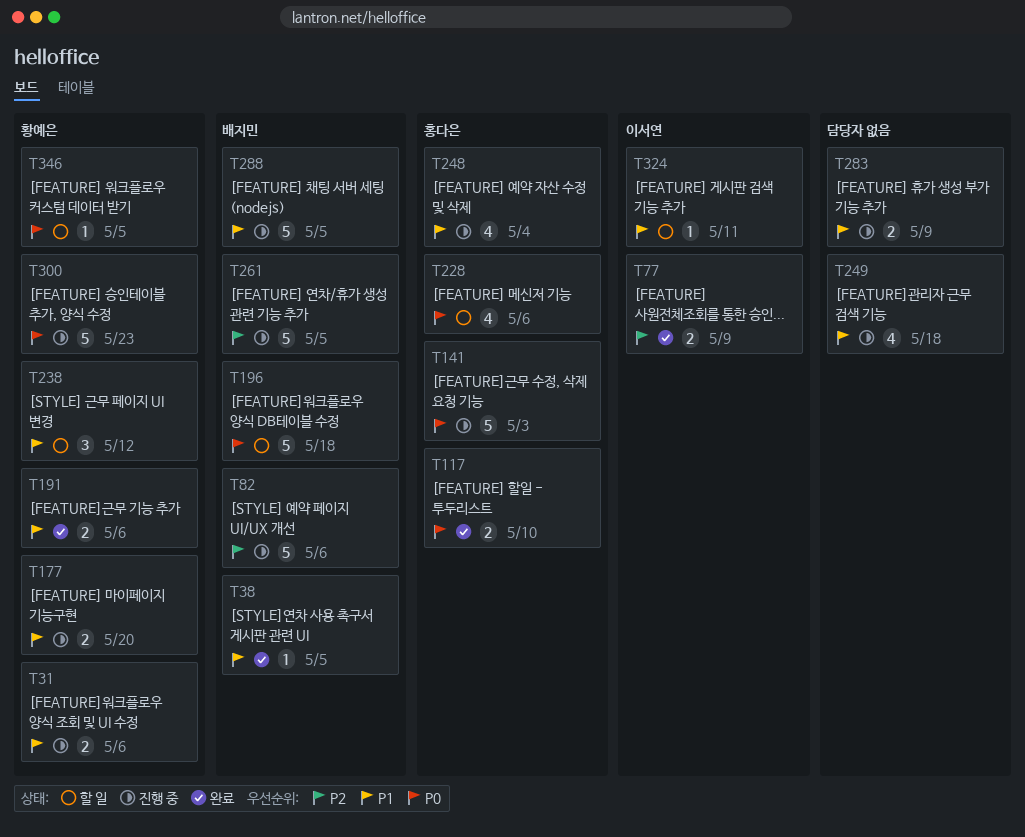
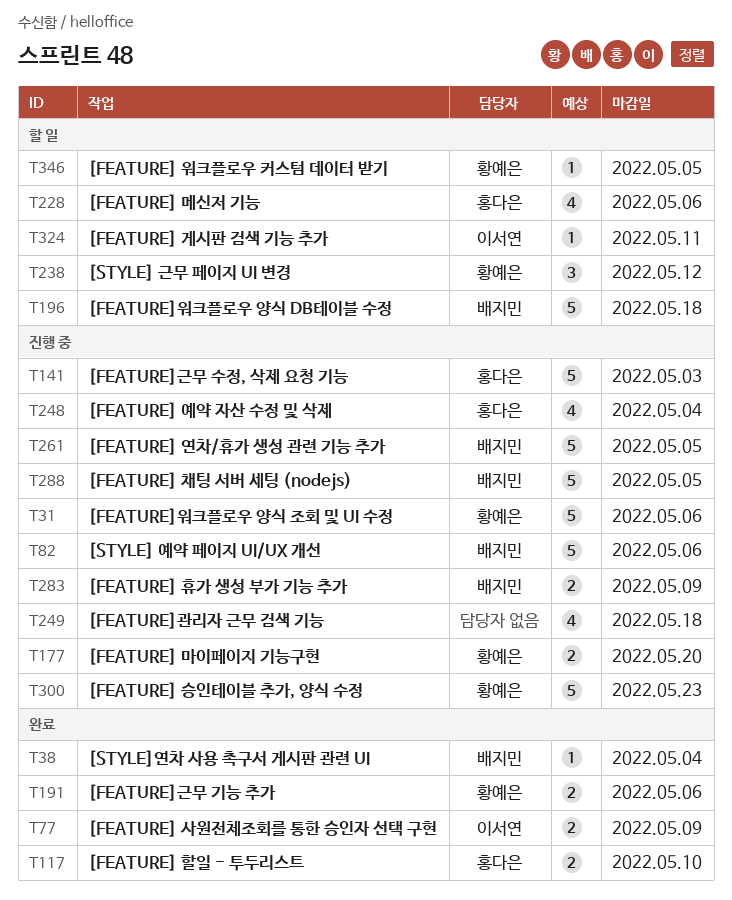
T31, estimate: 2 -> 5
T38, due: May 5 -> May 4
T283, owner: none -> 배지민

